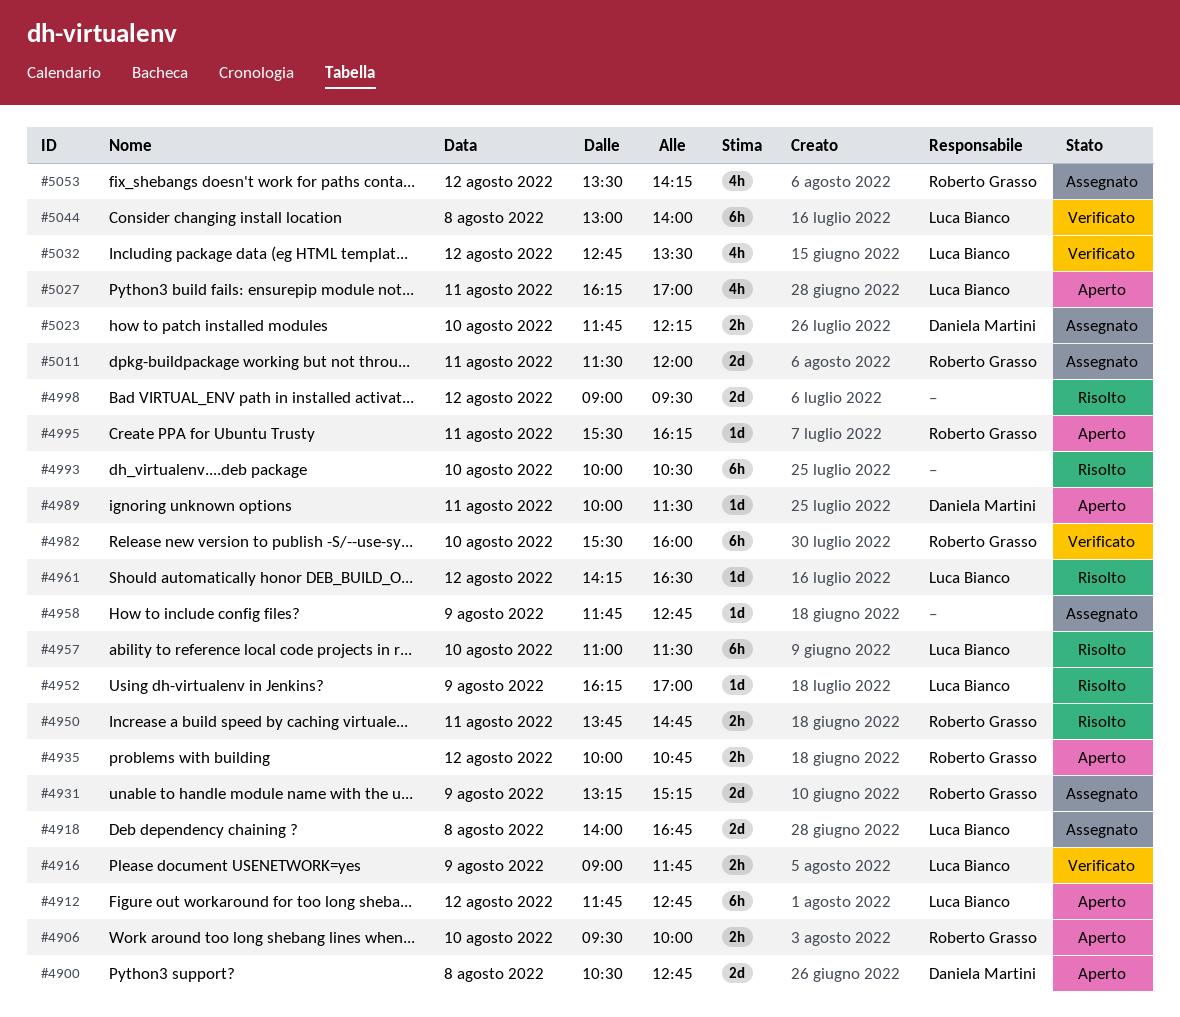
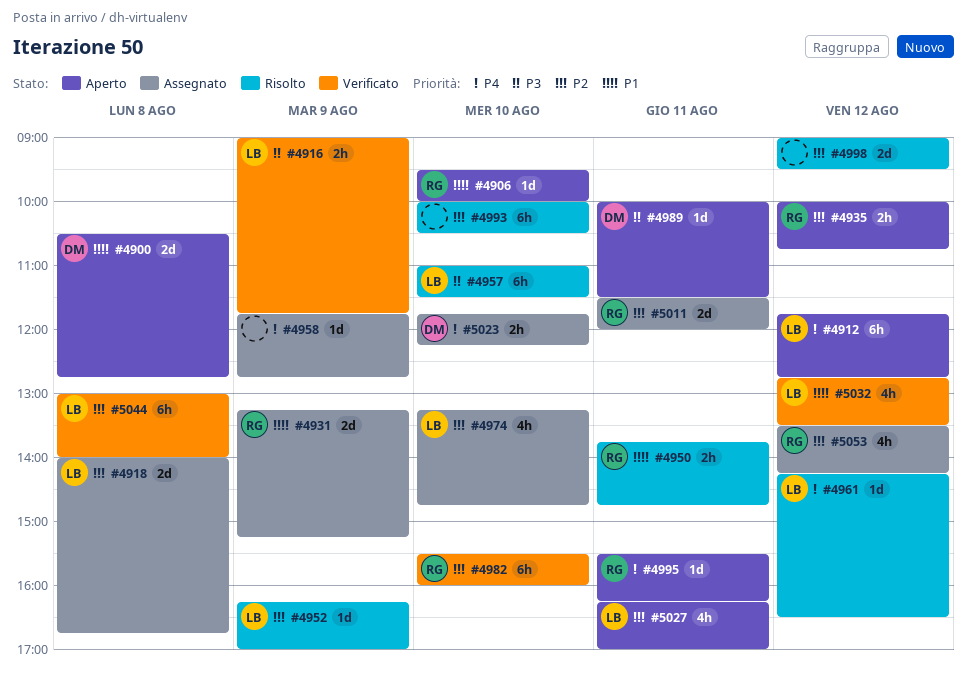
#4906, estimate: 2h -> 1d
#4974: none -> present

